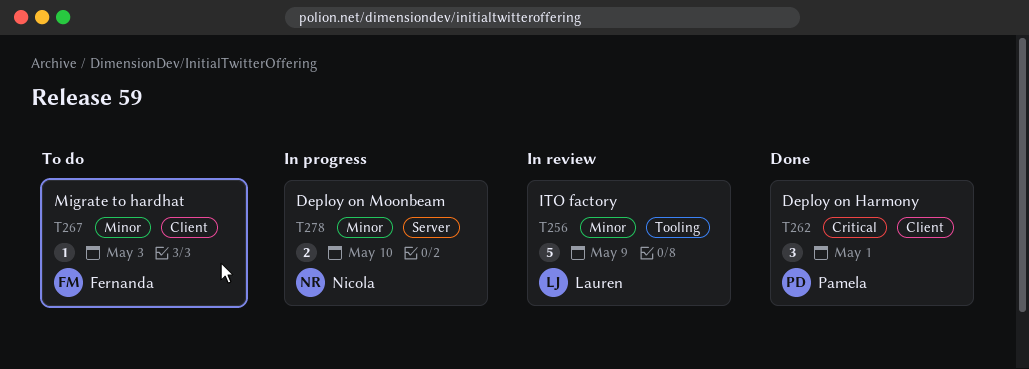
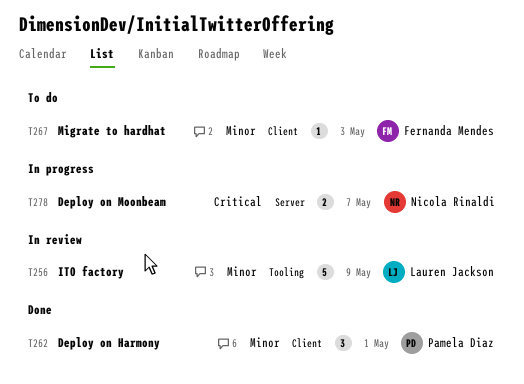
T262, priority: Critical -> Minor
T278, priority: Minor -> Critical
T278, due: May 10 -> May 7

